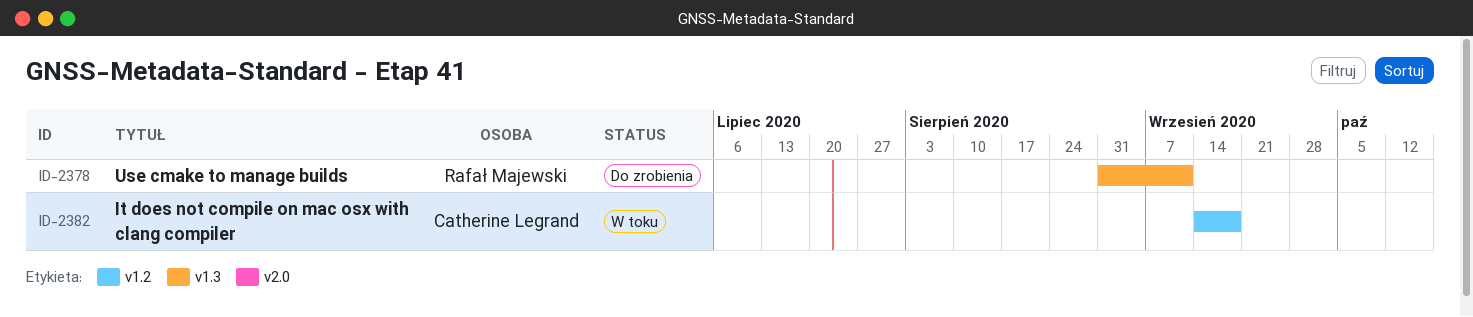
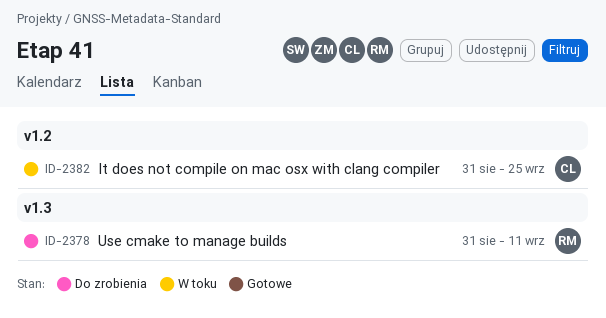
ID-2382, start: Sep 14 -> Aug 31
ID-2382, due: Sep 18 -> Sep 25

